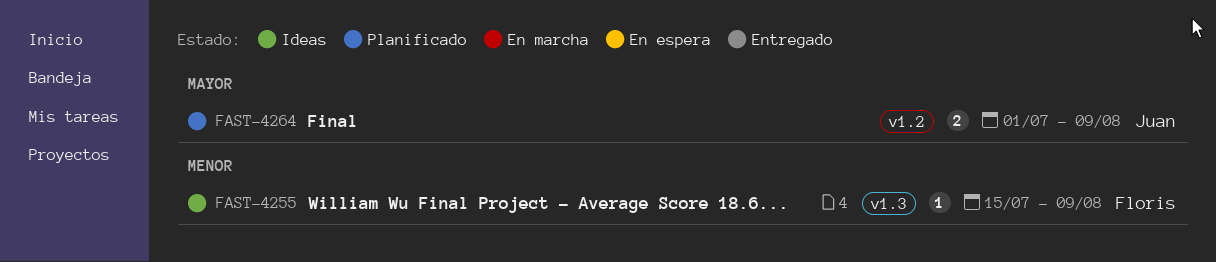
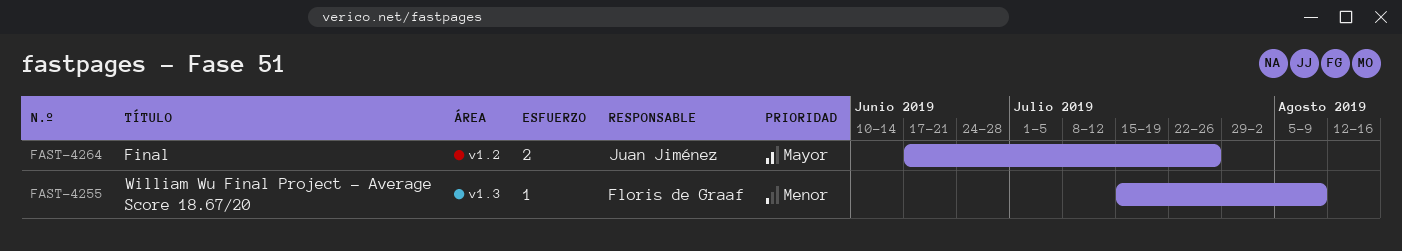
FAST-4264, start: Jul 1 -> Jun 17
FAST-4264, due: Aug 9 -> Jul 26

